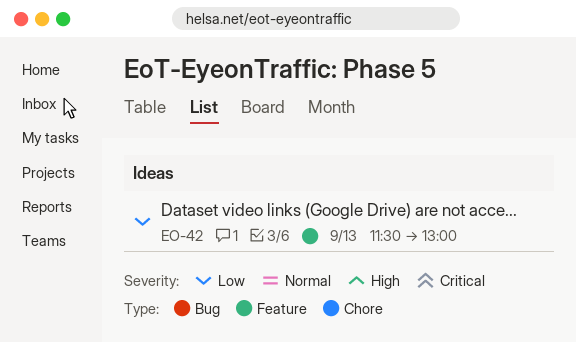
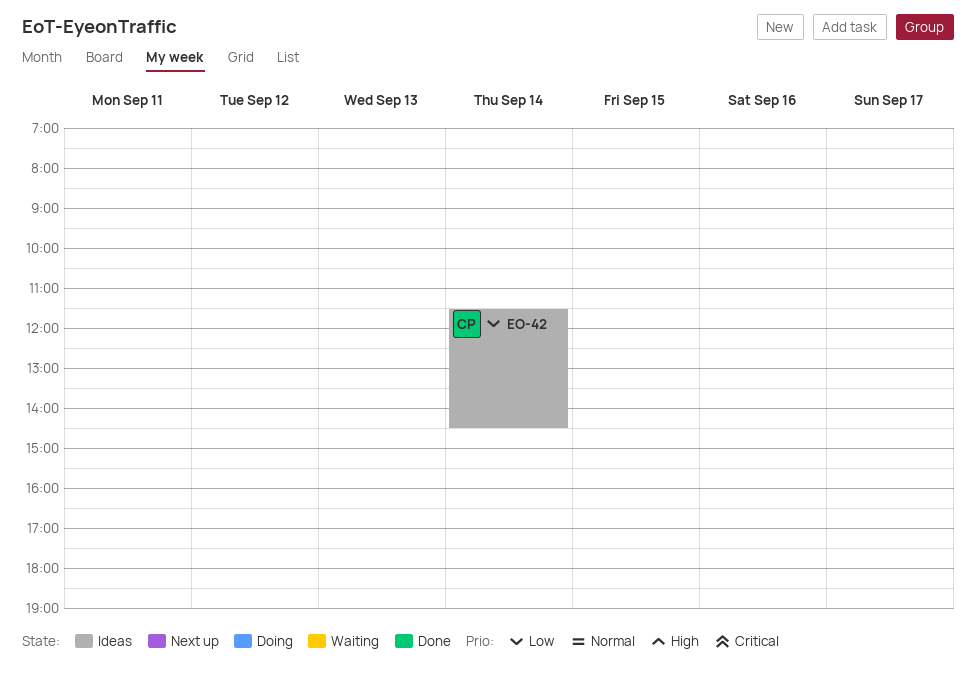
EO-42, day: Sep 13 -> Sep 14
EO-42, ends: 13:00 -> 14:30

